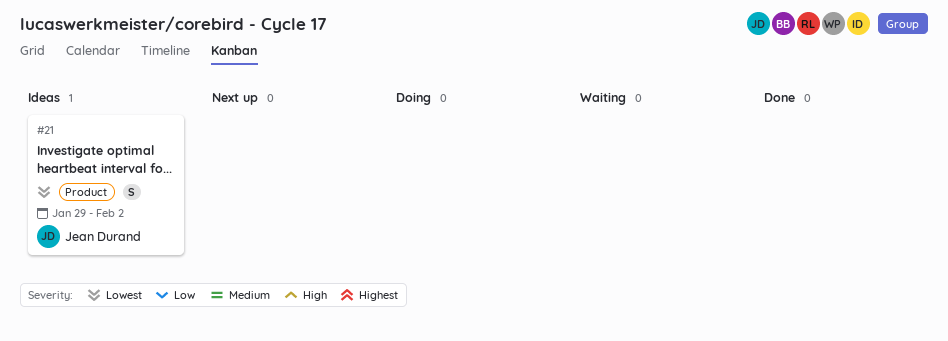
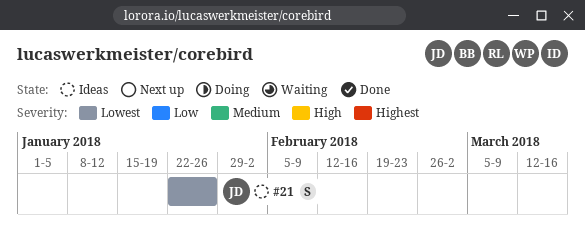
#21, start: Jan 29 -> Jan 22
#21, due: Feb 2 -> Jan 26

